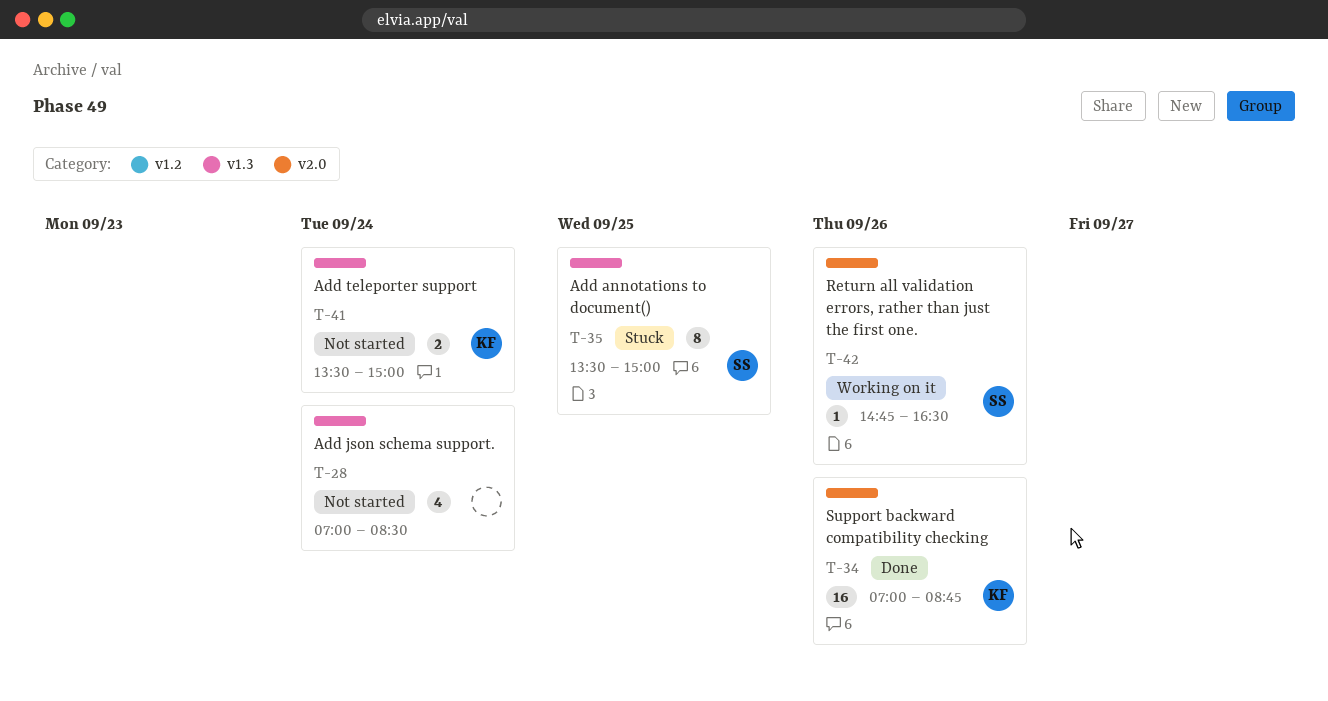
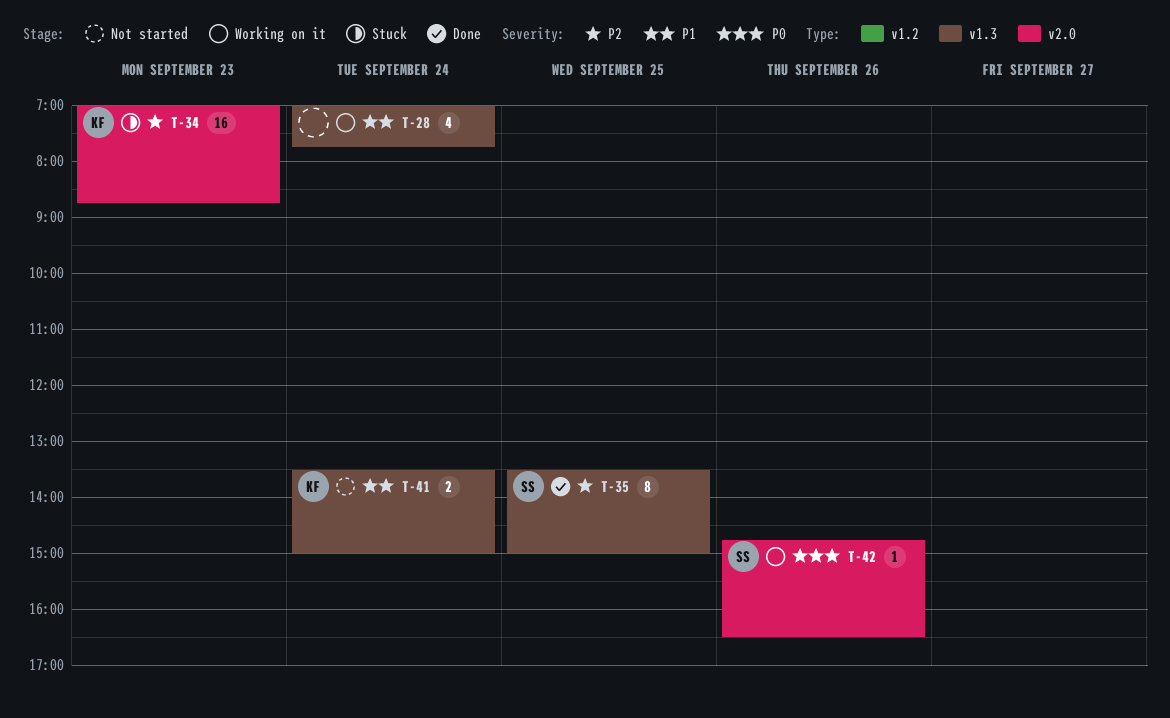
T-28, status: Not started -> Working on it
T-28, ends: 08:30 -> 07:45
T-34, status: Done -> Stuck
T-34, day: Sep 26 -> Sep 23
T-35, status: Stuck -> Done

